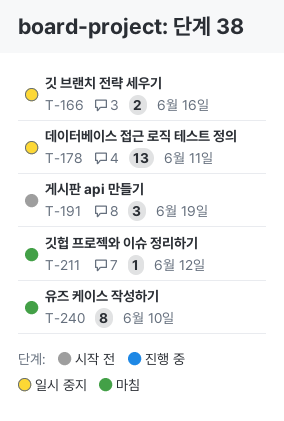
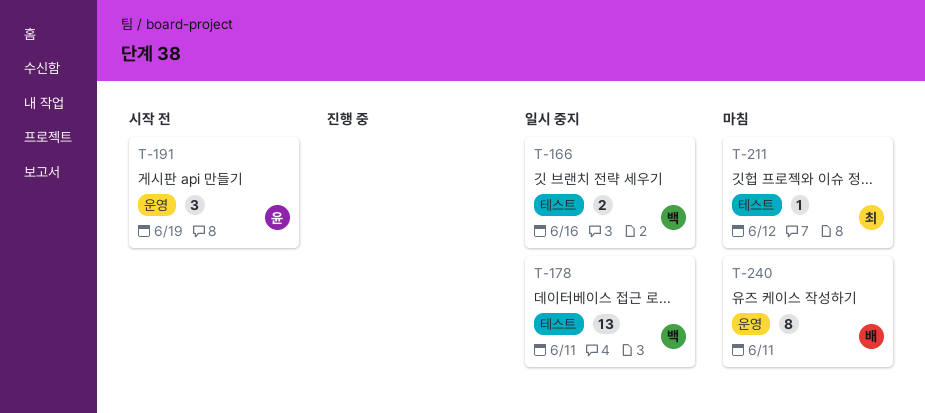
T-240, due: Jun 10 -> Jun 11

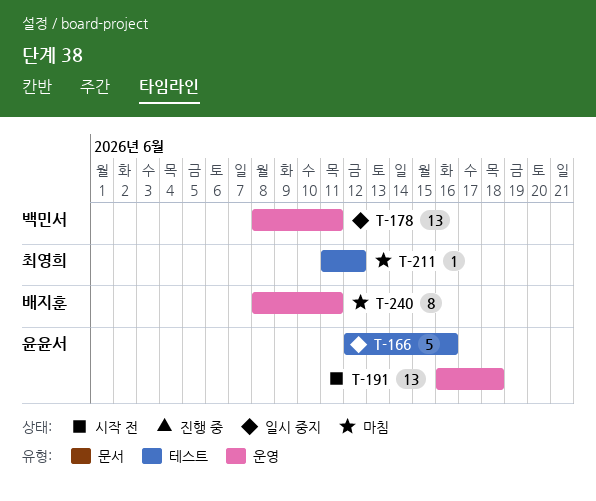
T-166, owner: 백민서 -> 윤윤서
T-166, estimate: 2 -> 5
T-178, label: 테스트 -> 운영
T-191, estimate: 3 -> 13
T-191, due: Jun 19 -> Jun 18

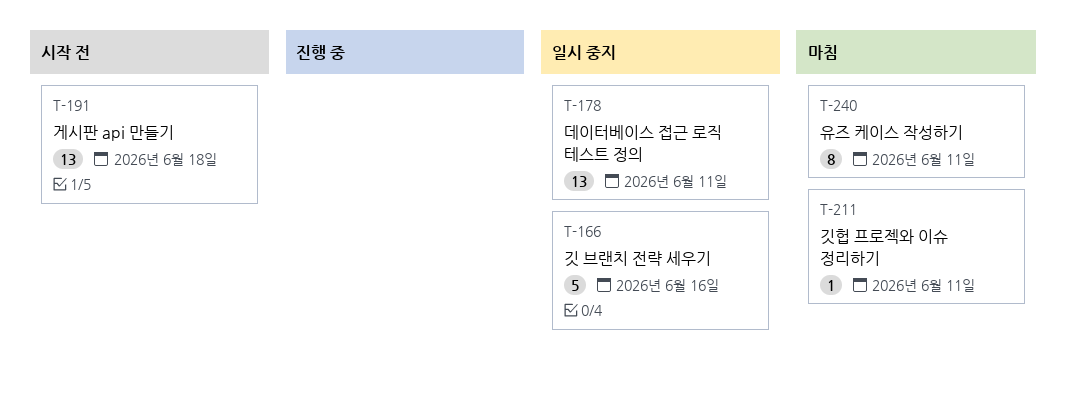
T-211, due: Jun 12 -> Jun 11

